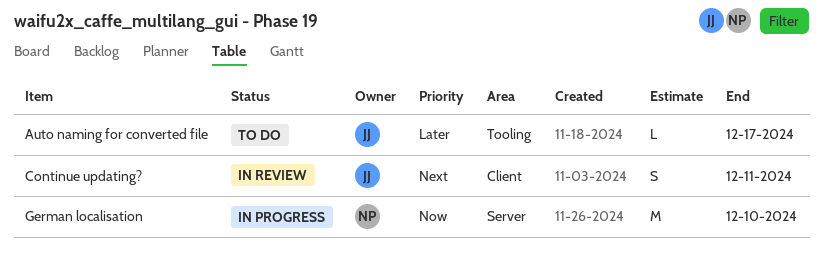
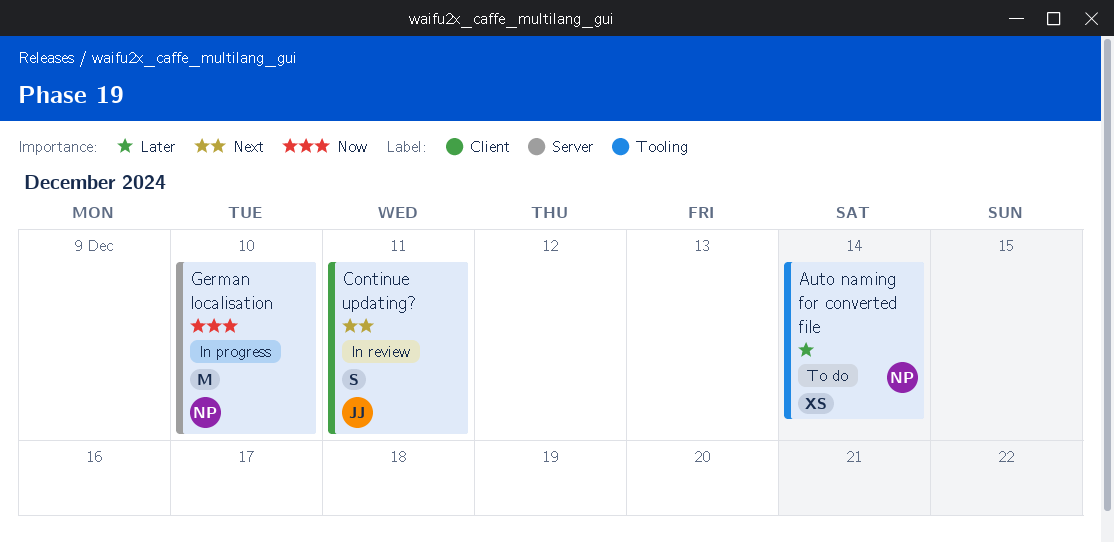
Auto naming for converted file, owner: JJ -> NP
Auto naming for converted file, estimate: L -> XS
Auto naming for converted file, due: Dec 17 -> Dec 14

